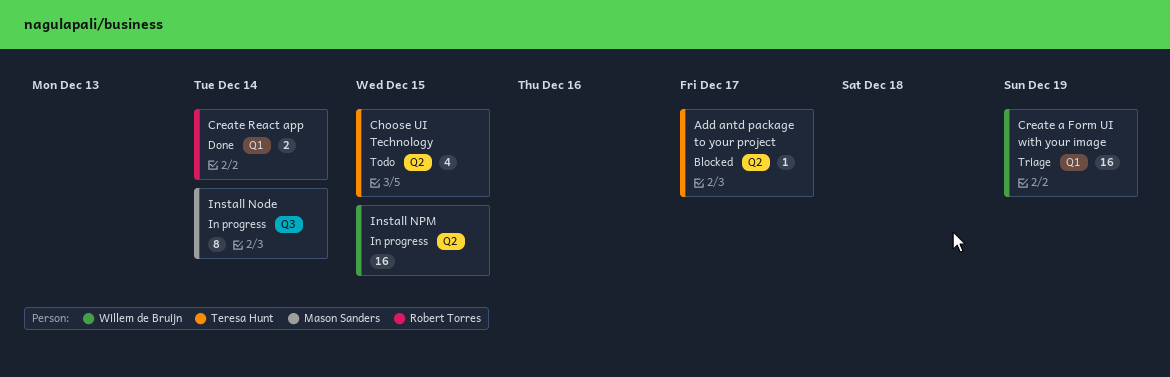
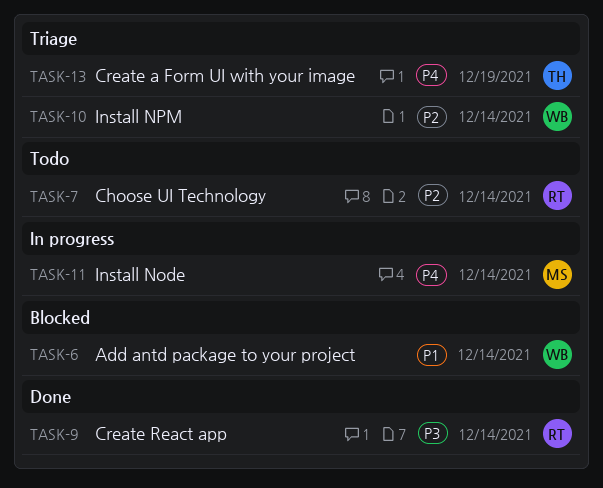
Add antd package to your project, owner: Teresa Hunt -> Willem de Bruijn
Add antd package to your project, due: Dec 17 -> Dec 14
Choose UI Technology, owner: Teresa Hunt -> Robert Torres
Choose UI Technology, due: Dec 15 -> Dec 14
Create a Form UI with your image, owner: Willem de Bruijn -> Teresa Hunt
Install NPM, status: In progress -> Triage
Install NPM, due: Dec 15 -> Dec 14

